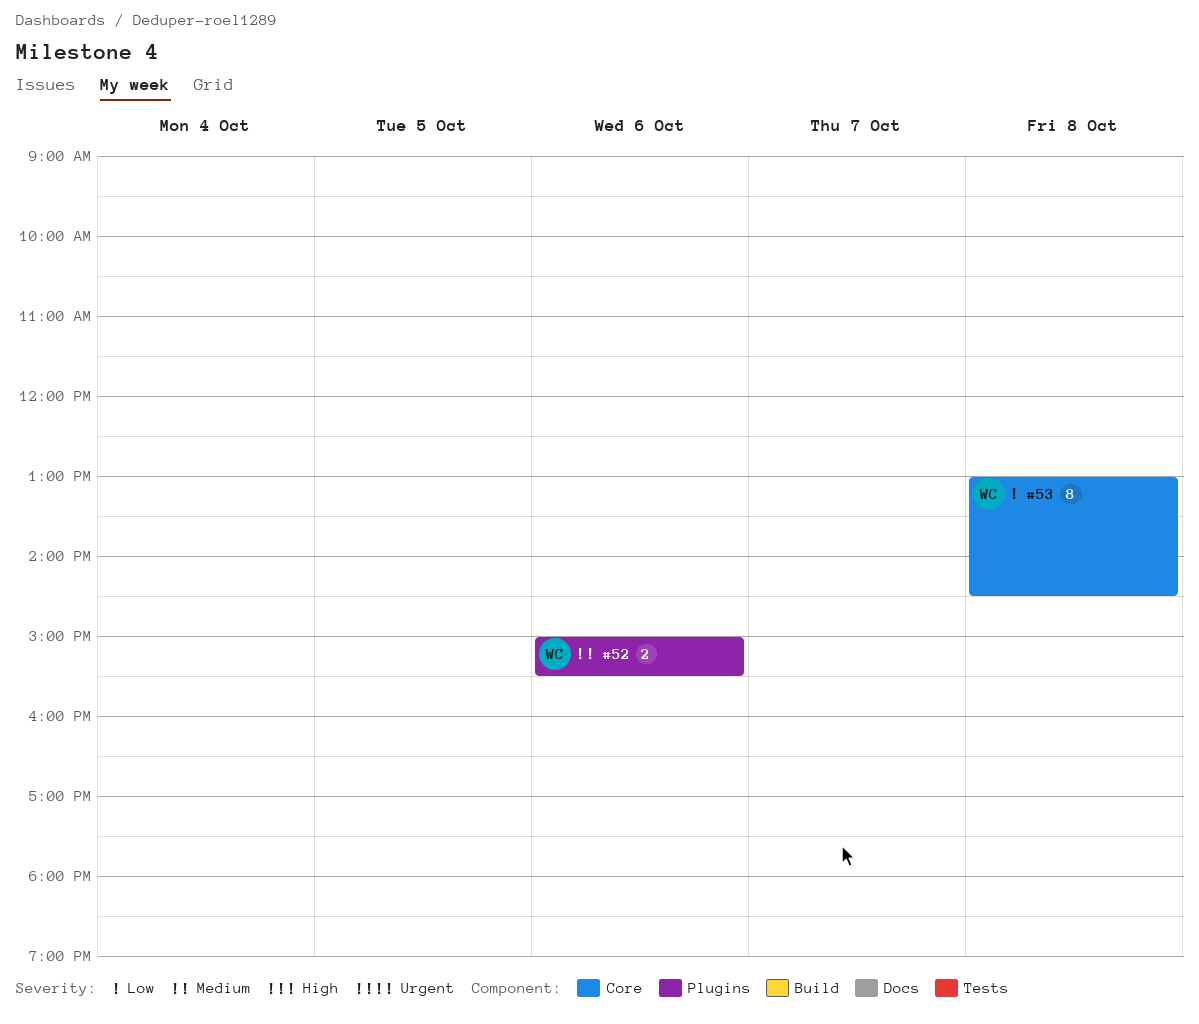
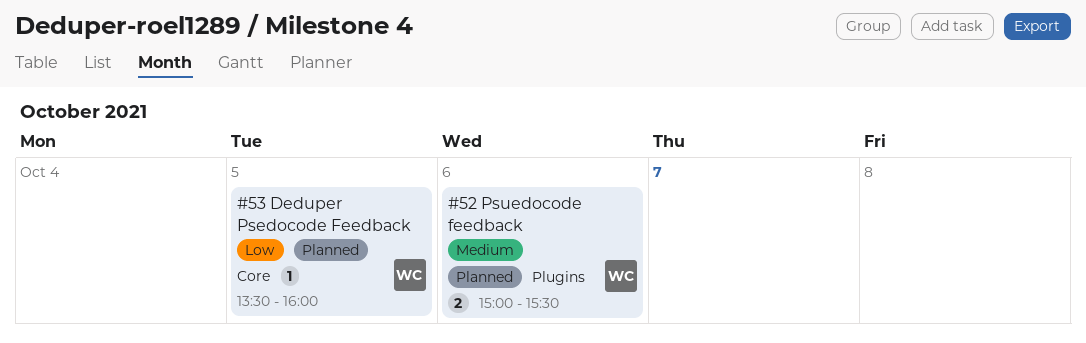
#53, estimate: 8 -> 1
#53, day: Oct 8 -> Oct 5
#53, begins: 13:00 -> 13:30
#53, ends: 14:30 -> 16:00

